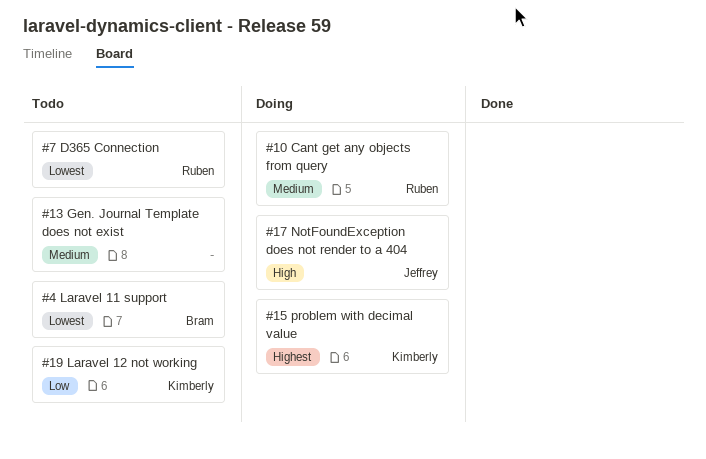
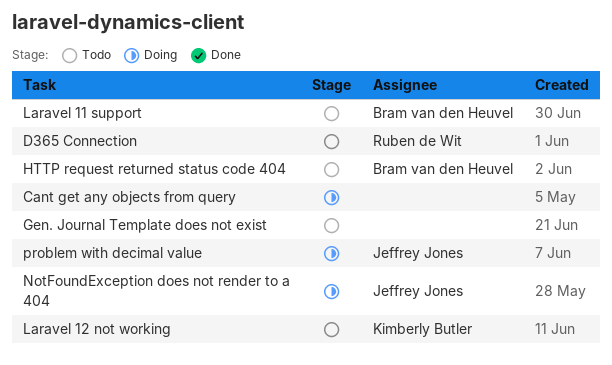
Cant get any objects from query, owner: Ruben de Wit -> none
HTTP request returned status code 404: none -> present
problem with decimal value, owner: Kimberly Butler -> Jeffrey Jones

